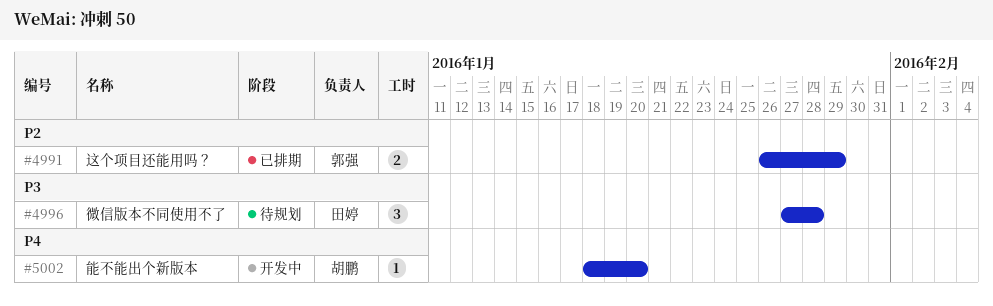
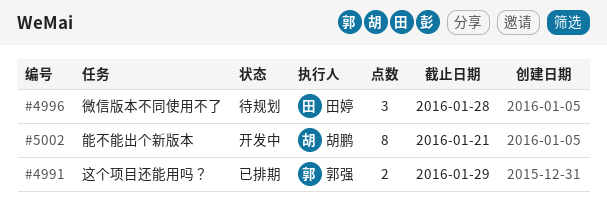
#5002, estimate: 1 -> 8
#5002, due: Jan 20 -> Jan 21

